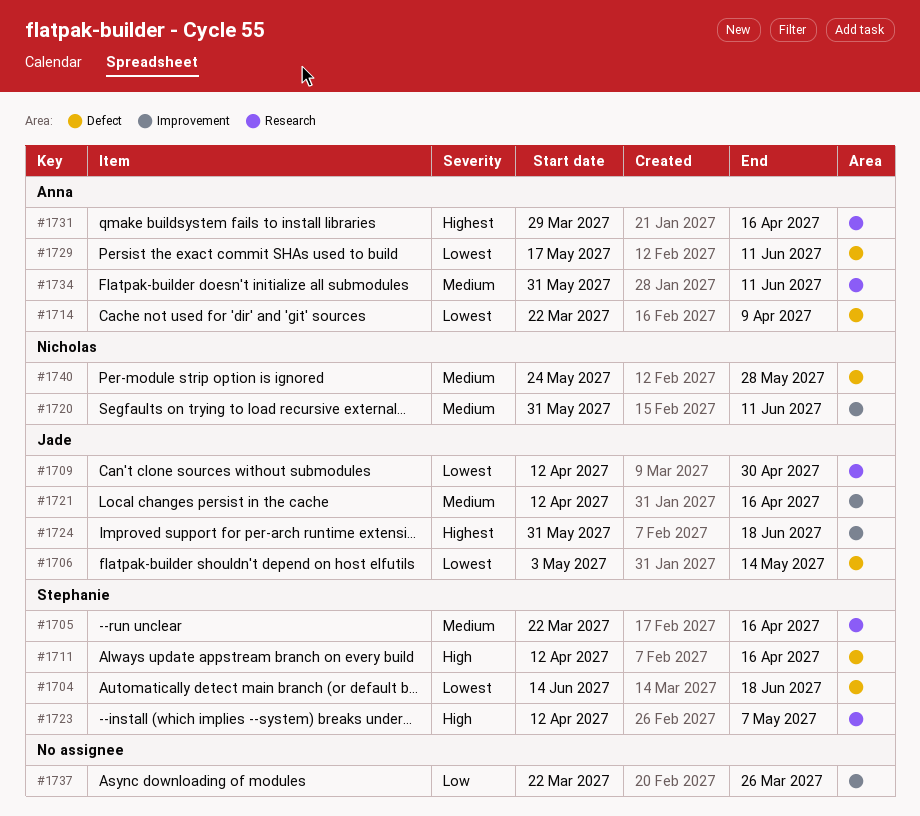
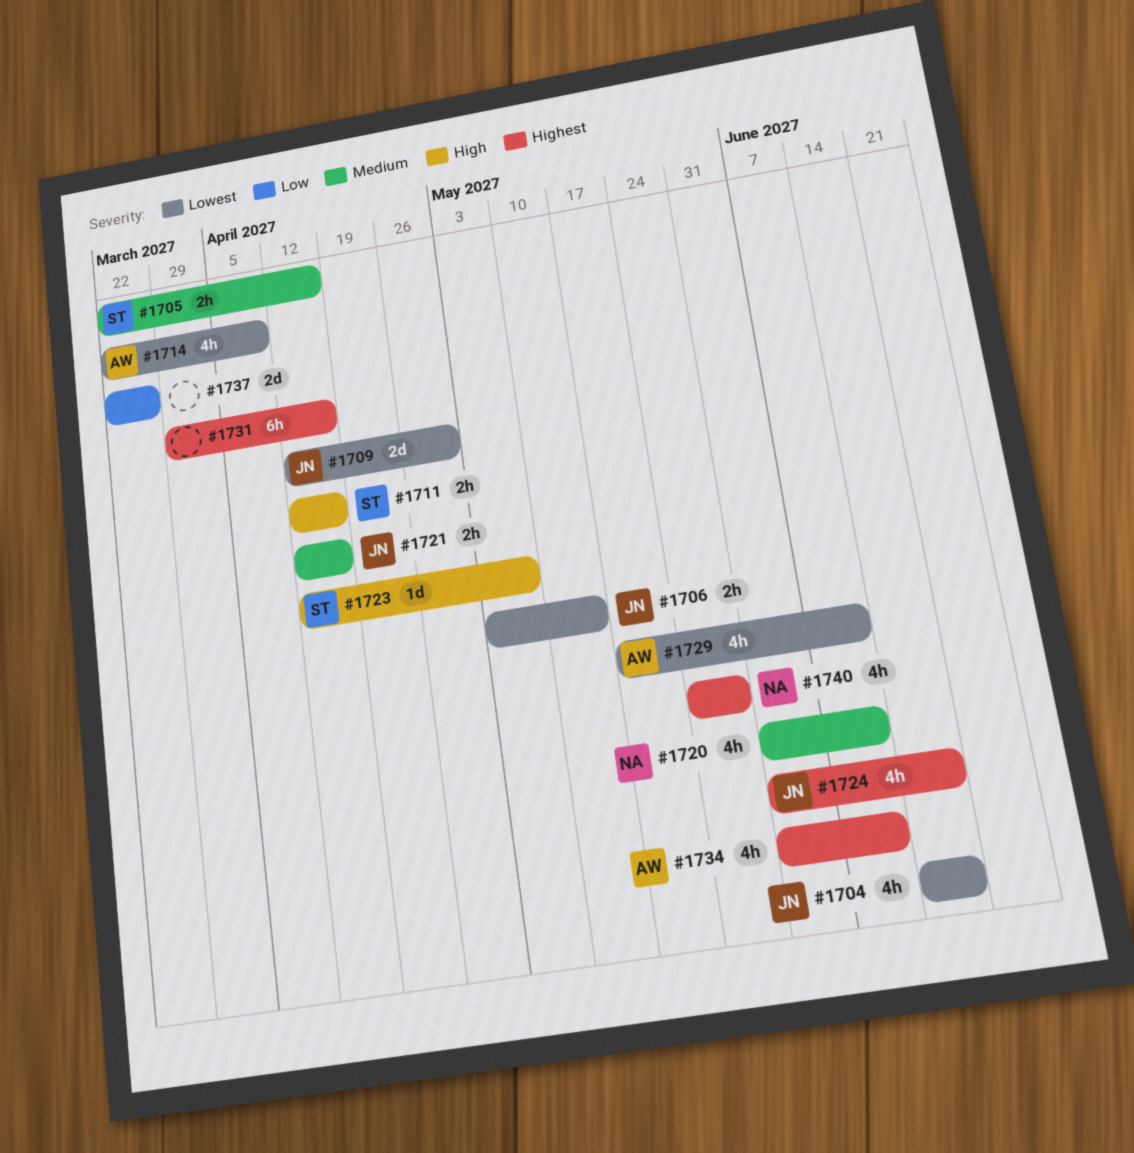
#1704, owner: Stephanie -> Jade
#1731, owner: Anna -> none
#1734, priority: Medium -> Highest
#1740, priority: Medium -> Highest

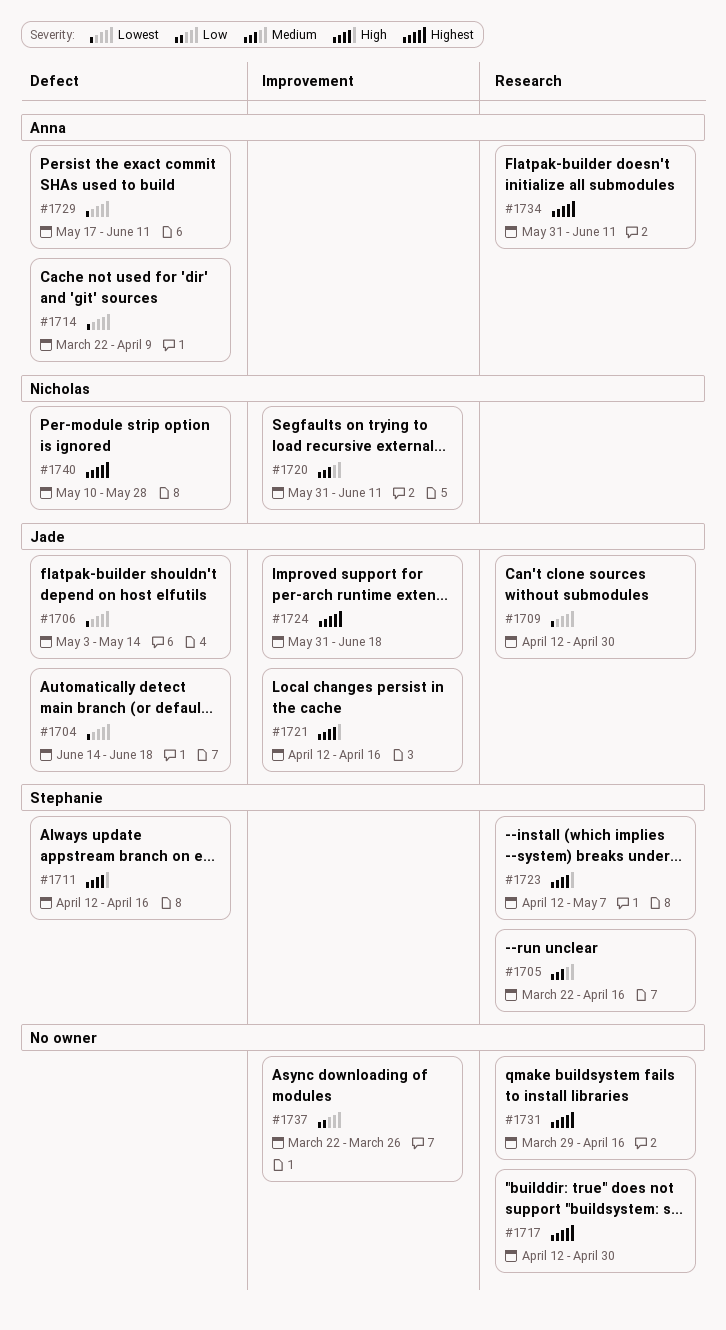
#1717: none -> present
#1721, priority: Medium -> High
#1740, start: May 24 -> May 10

